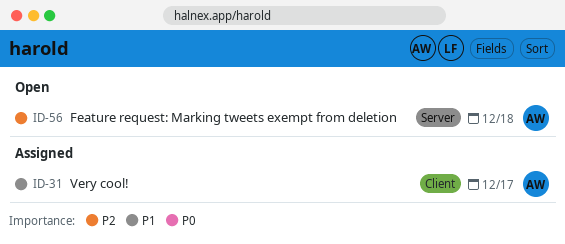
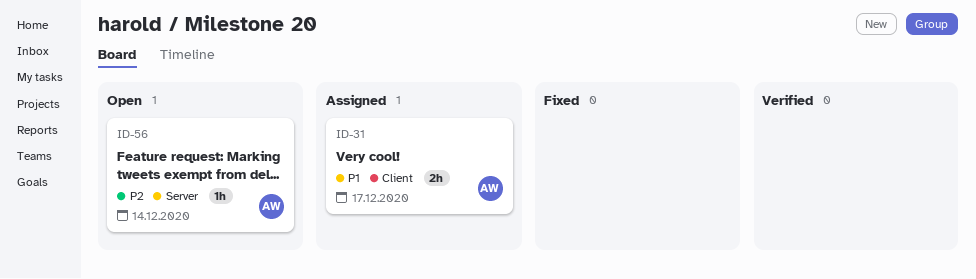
ID-56, due: Dec 18 -> Dec 14

